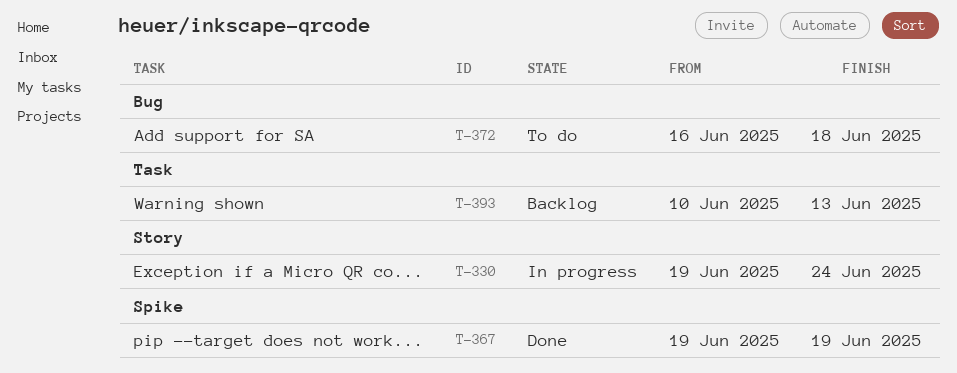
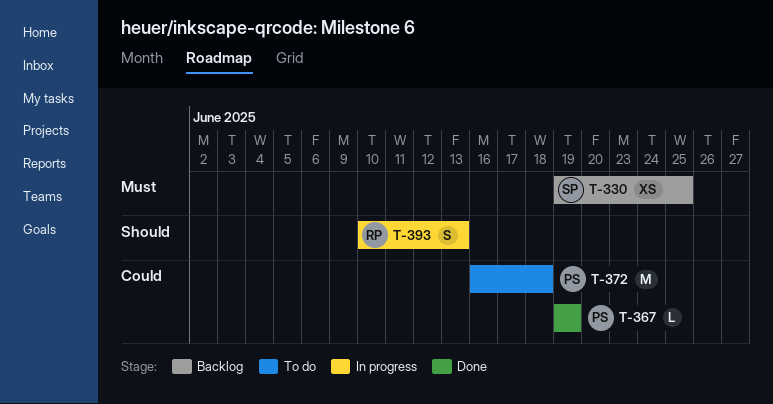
T-330, status: In progress -> Backlog
T-330, due: Jun 24 -> Jun 25
T-393, status: Backlog -> In progress

